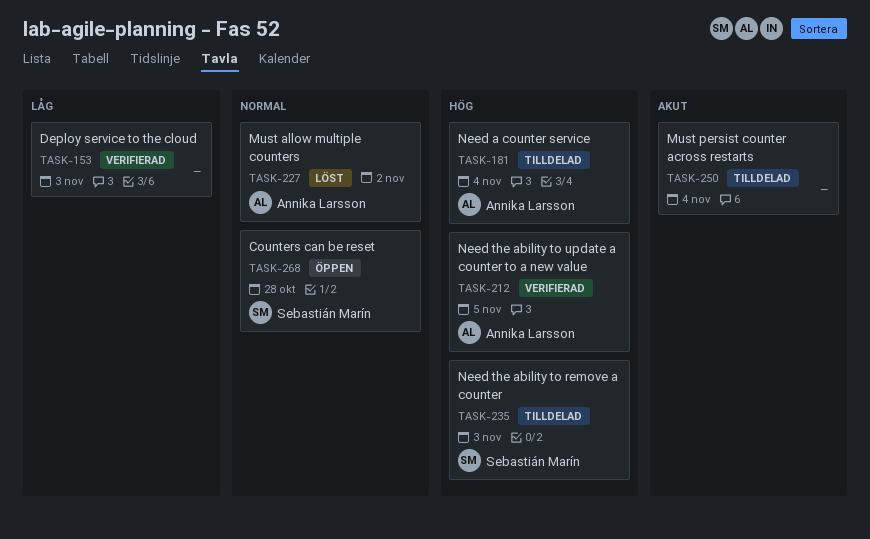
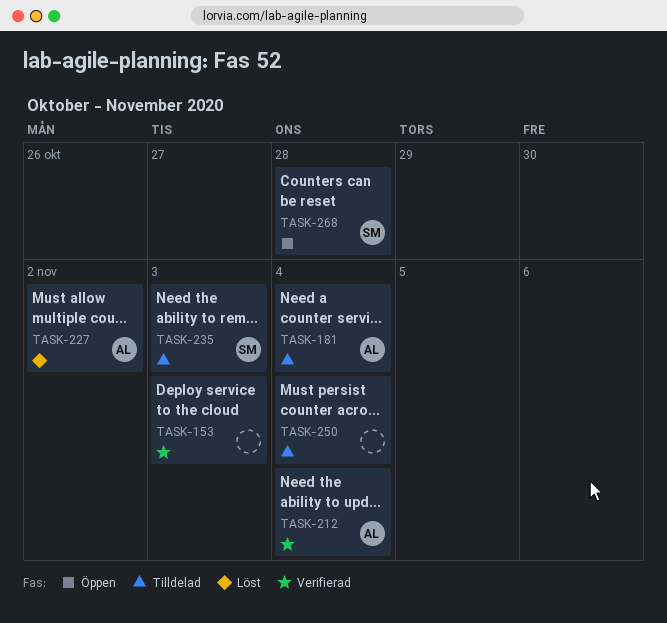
TASK-212, due: Nov 5 -> Nov 4

